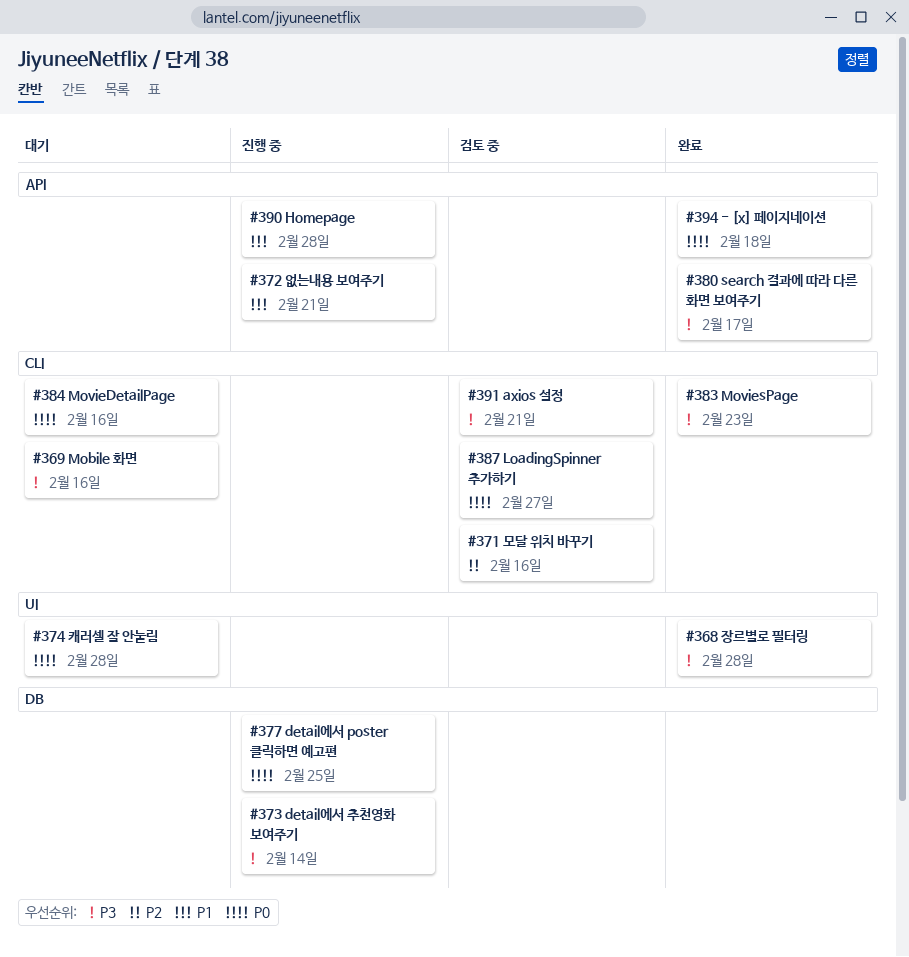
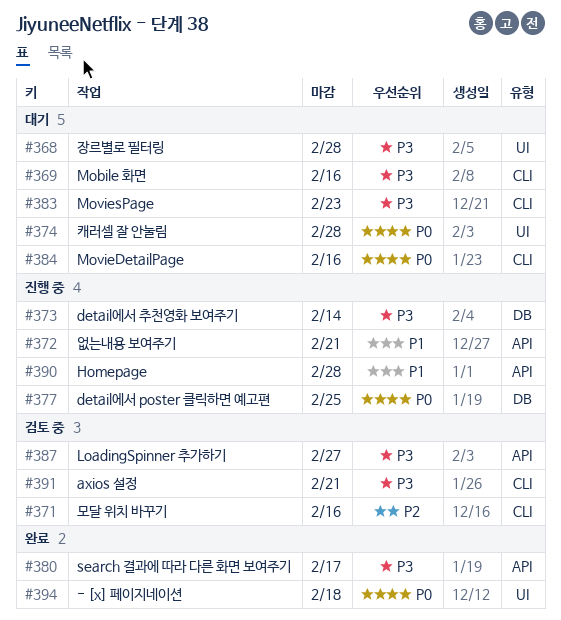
#368, status: 완료 -> 대기
#383, status: 완료 -> 대기
#387, priority: P0 -> P3
#387, label: CLI -> API
#394, label: API -> UI

